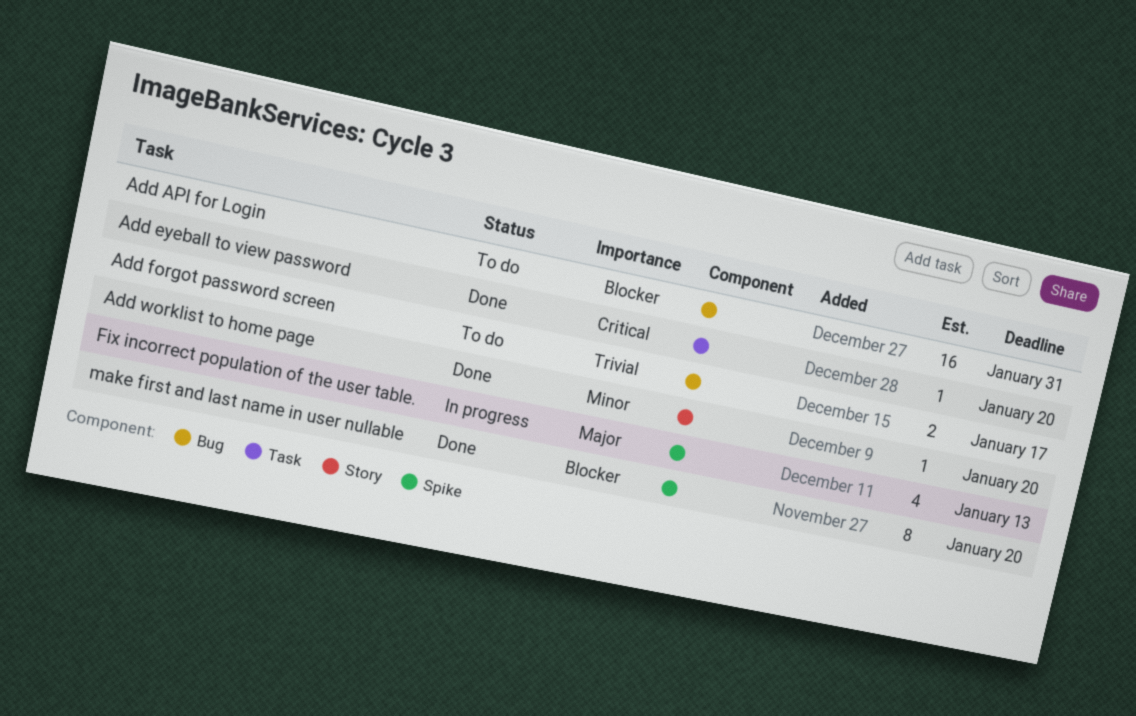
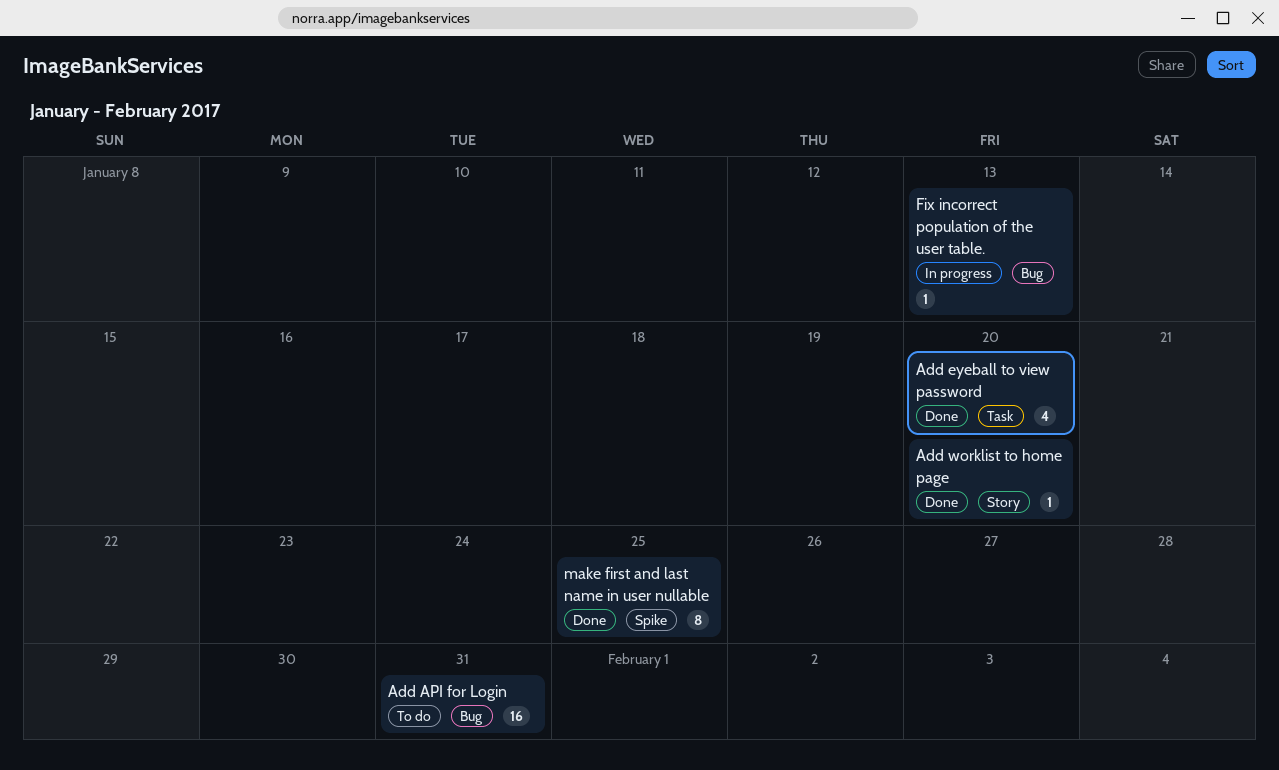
Add eyeball to view password, estimate: 1 -> 4
Add forgot password screen: present -> none
Fix incorrect population of the user table., label: Spike -> Bug
Fix incorrect population of the user table., estimate: 4 -> 1
make first and last name in user nullable, due: Jan 20 -> Jan 25

